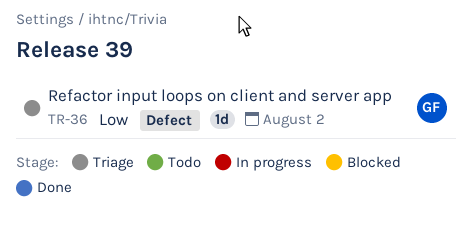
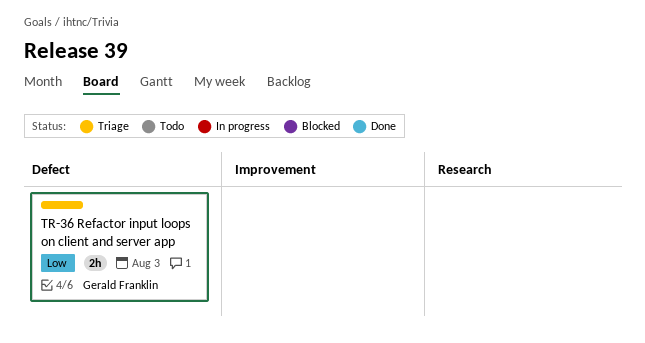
TR-36, estimate: 1d -> 2h
TR-36, due: Aug 2 -> Aug 3

